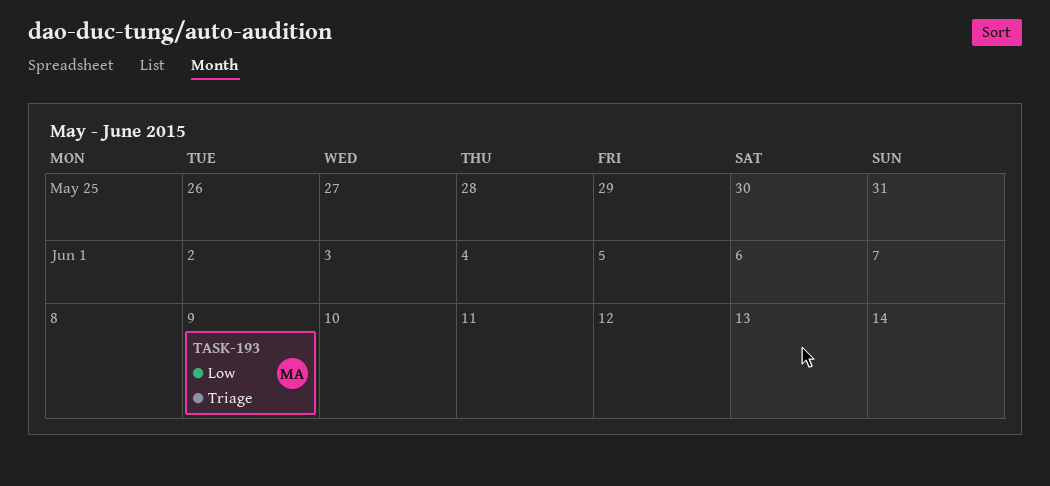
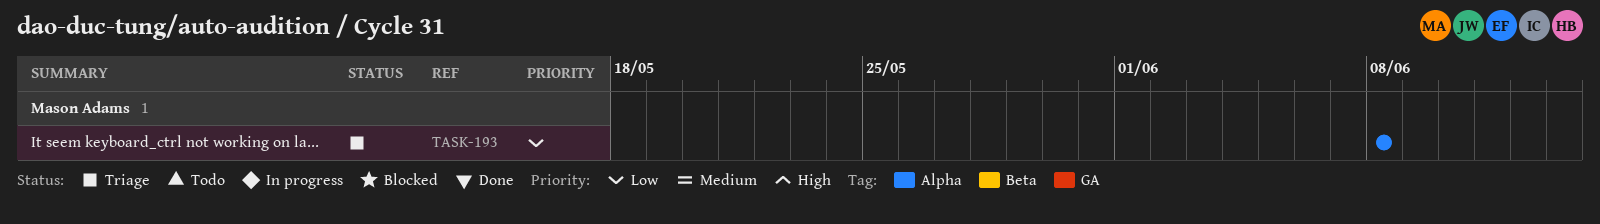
TASK-193, due: Jun 9 -> Jun 8

